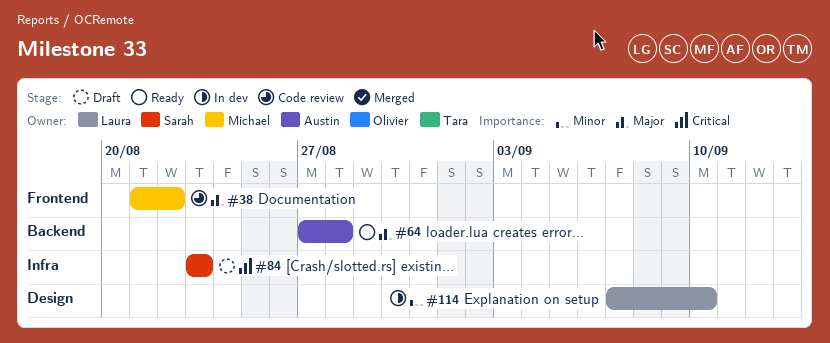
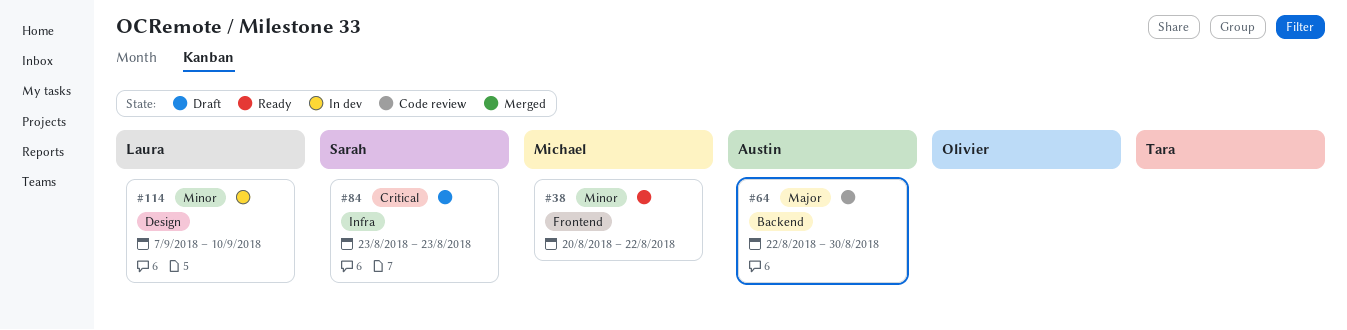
#38, status: Code review -> Ready
#38, priority: Major -> Minor
#38, start: Aug 21 -> Aug 20
#64, status: Ready -> Code review
#64, start: Aug 27 -> Aug 22
#64, due: Aug 28 -> Aug 30

